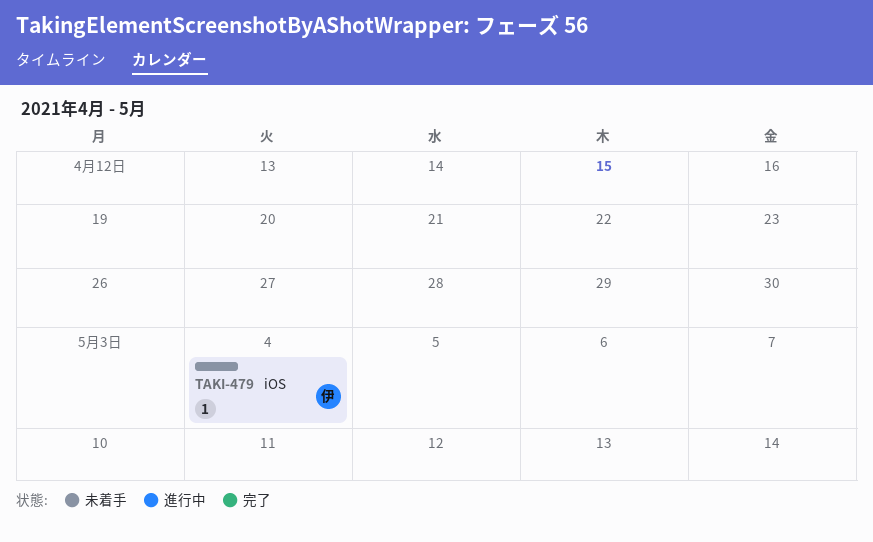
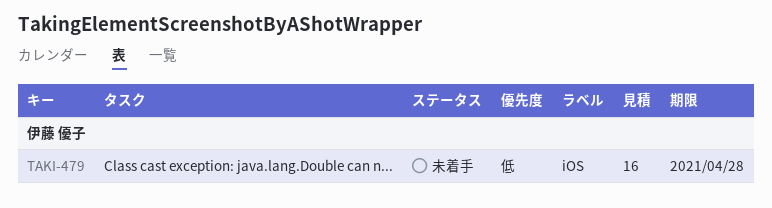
TAKI-479, estimate: 1 -> 16
TAKI-479, due: May 4 -> Apr 28

